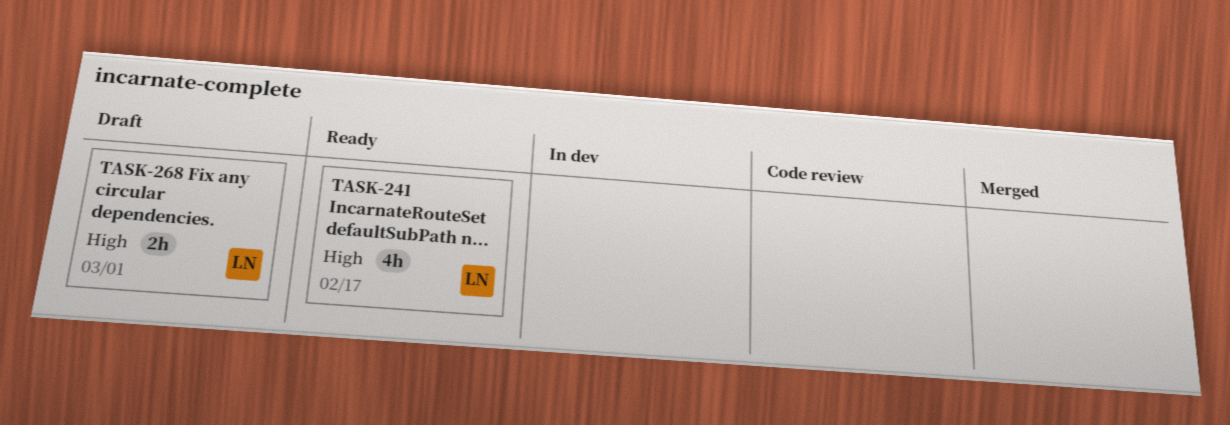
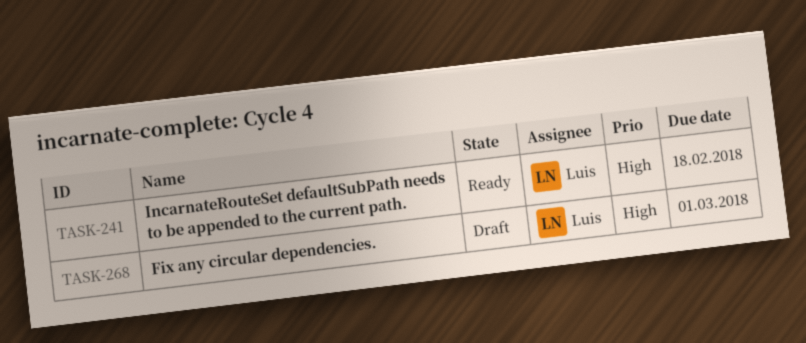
TASK-241, due: Feb 17 -> Feb 18

